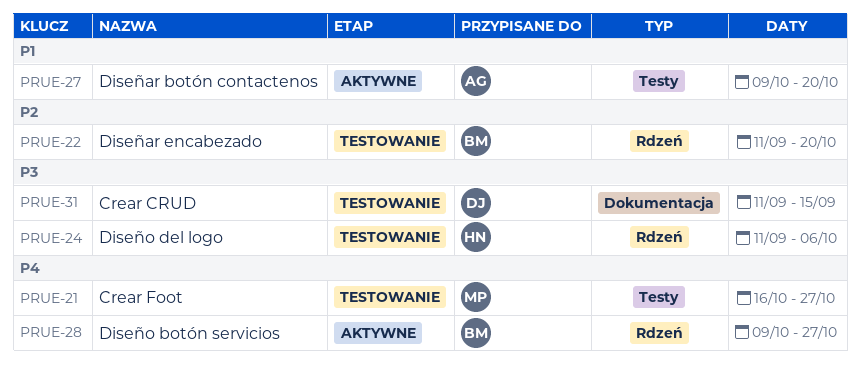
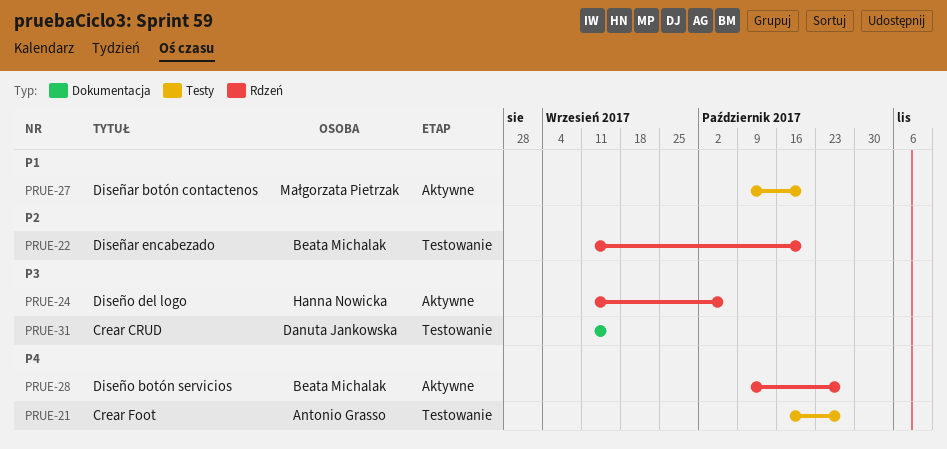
PRUE-21, owner: Małgorzata Pietrzak -> Antonio Grasso
PRUE-24, status: Testowanie -> Aktywne
PRUE-27, owner: Antonio Grasso -> Małgorzata Pietrzak

